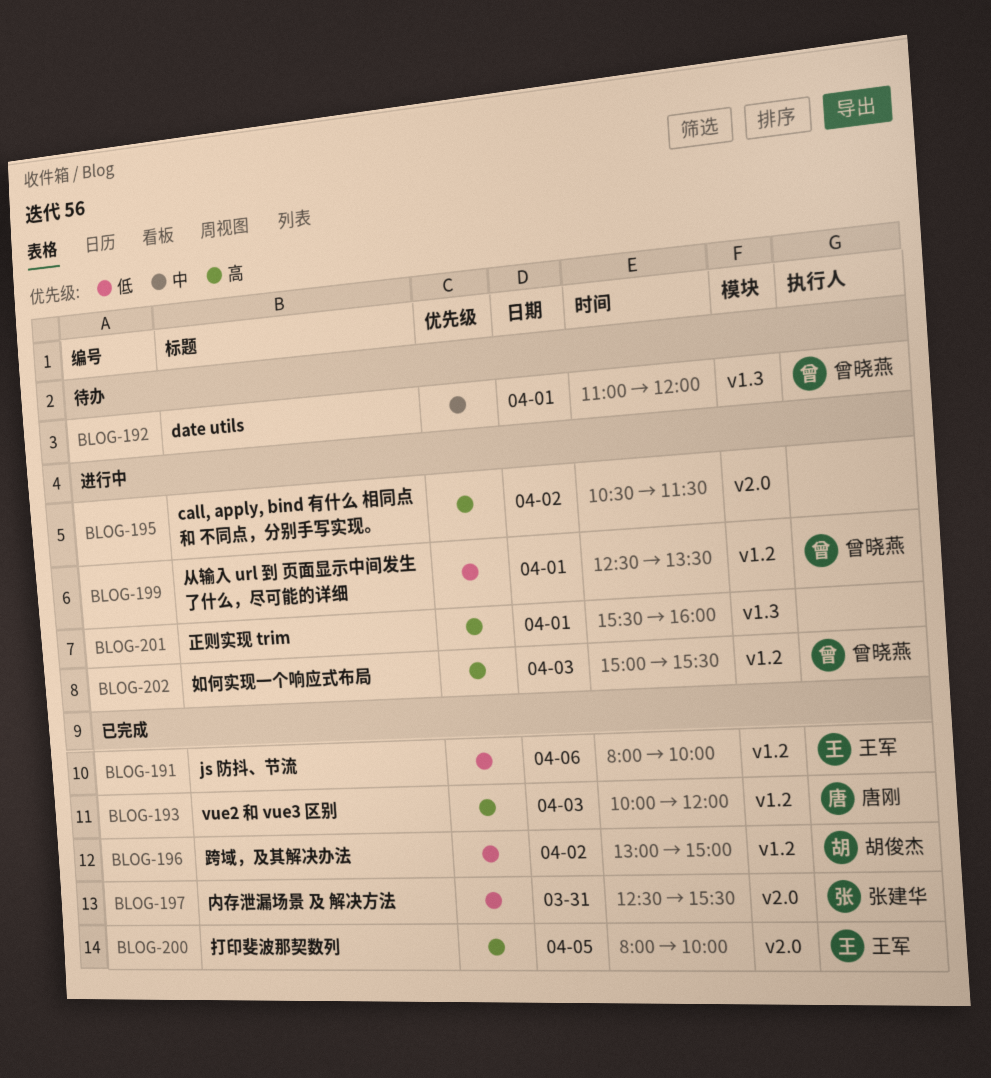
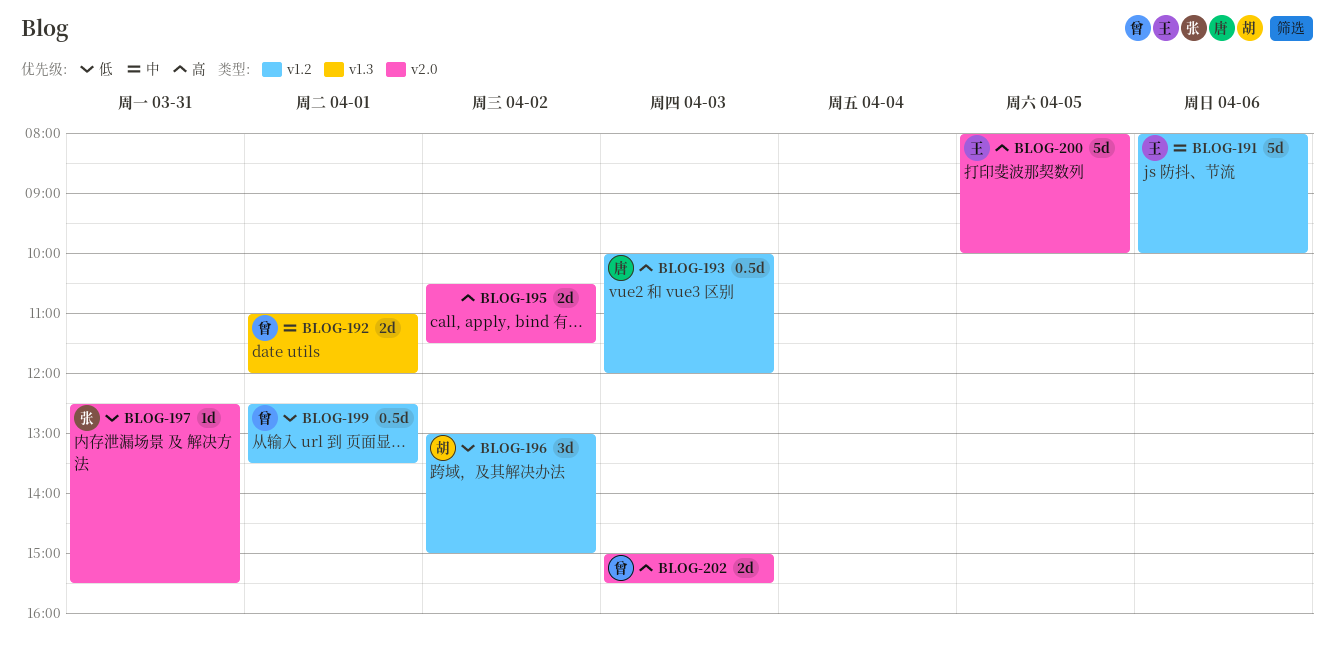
BLOG-191, priority: 低 -> 中
BLOG-201: present -> none
BLOG-202, label: v1.2 -> v2.0

